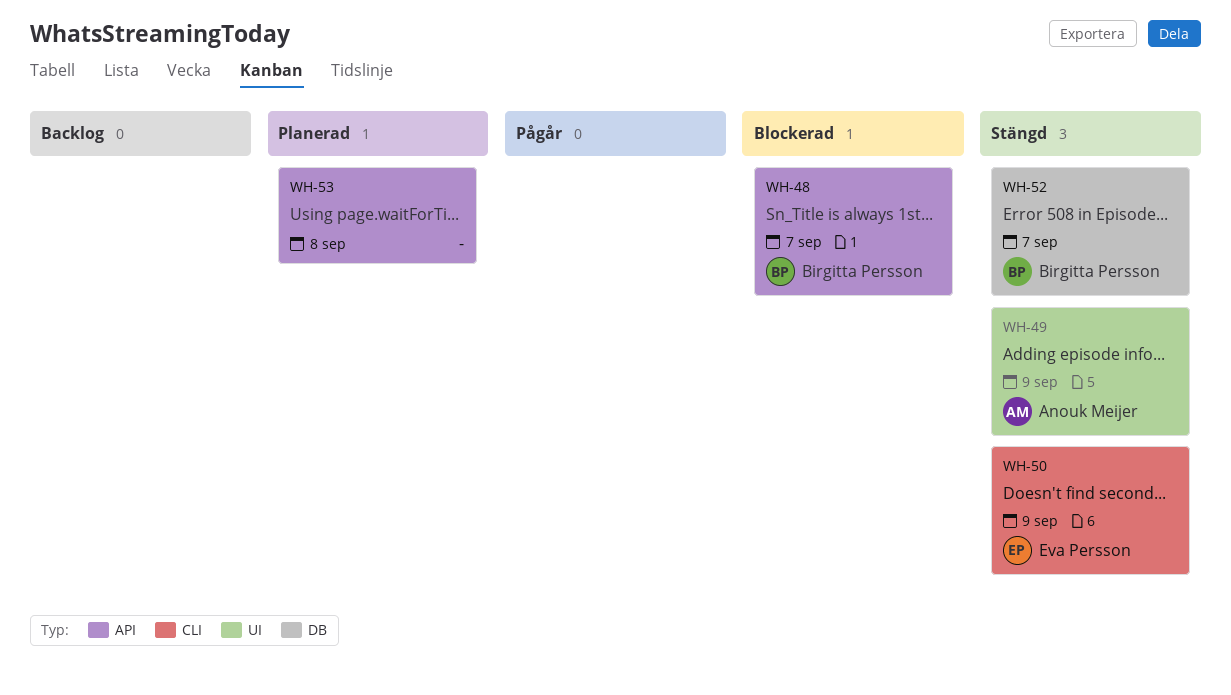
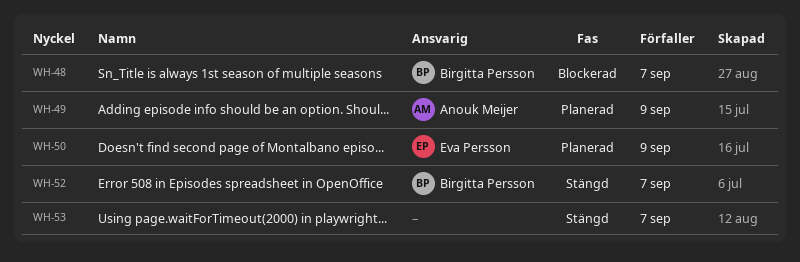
WH-49, status: Stängd -> Planerad
WH-50, status: Stängd -> Planerad
WH-53, status: Planerad -> Stängd
WH-53, due: Sep 8 -> Sep 7

